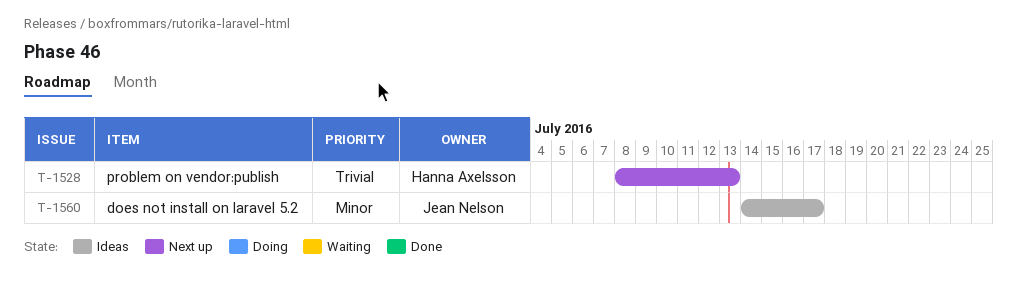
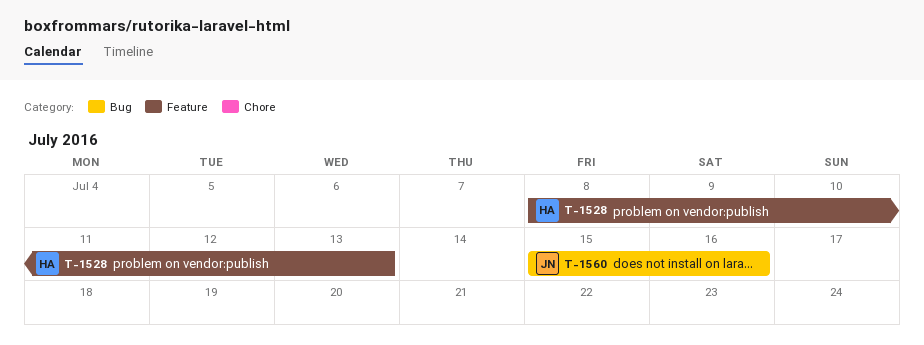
T-1560, start: Jul 14 -> Jul 15
T-1560, due: Jul 17 -> Jul 16

